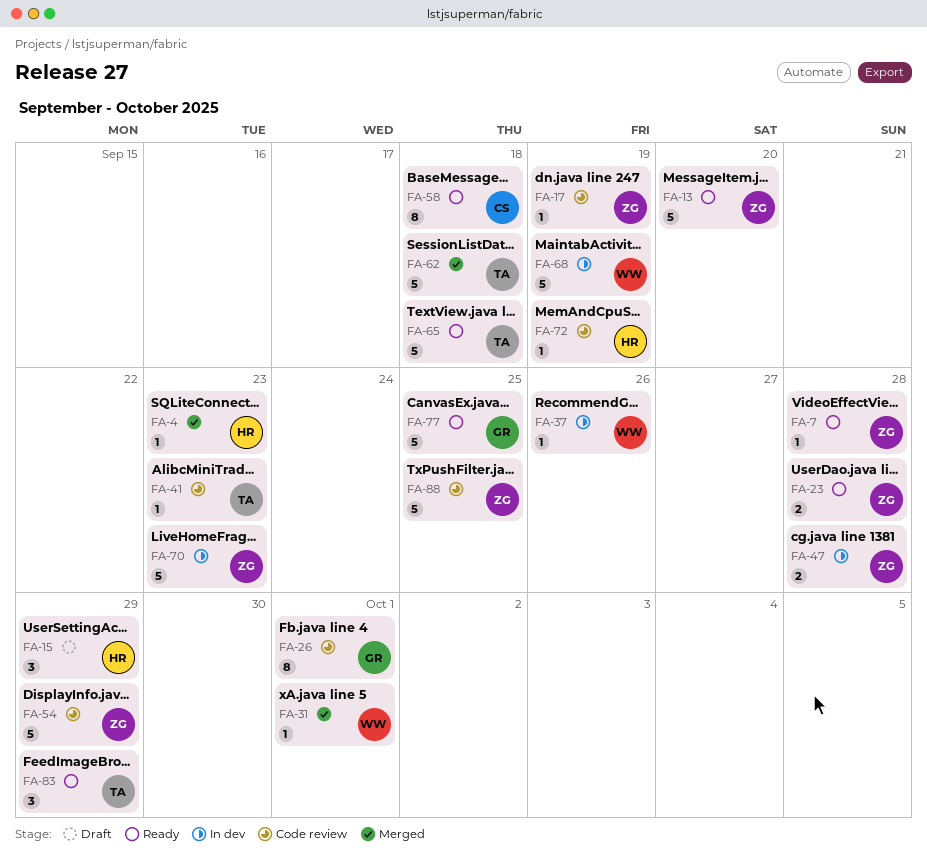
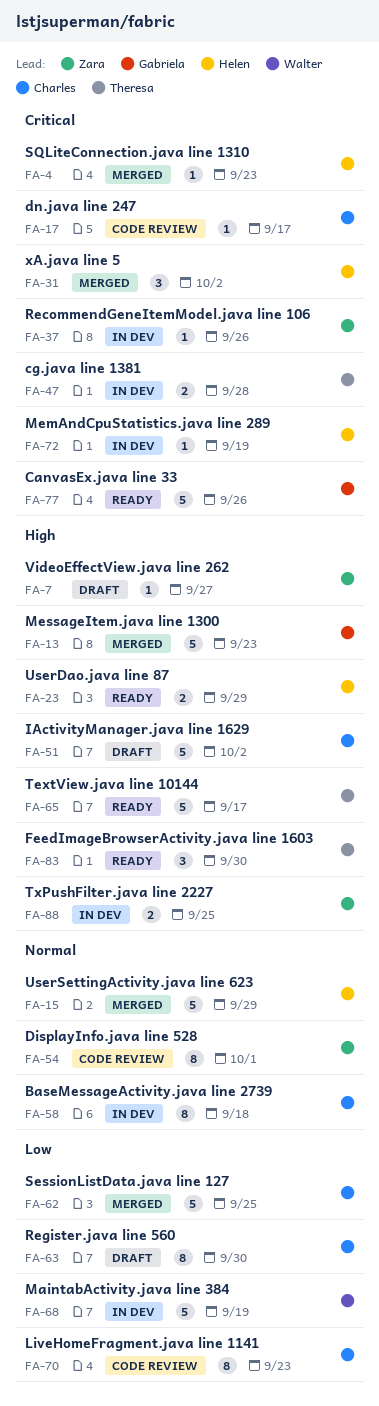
FA-7, status: Ready -> Draft
FA-7, due: Sep 28 -> Sep 27
FA-13, status: Ready -> Merged
FA-13, owner: Zara -> Gabriela
FA-13, due: Sep 20 -> Sep 23
FA-15, status: Draft -> Merged
FA-15, estimate: 3 -> 5
FA-17, owner: Zara -> Charles
FA-17, due: Sep 19 -> Sep 17
FA-23, owner: Zara -> Helen
FA-23, due: Sep 28 -> Sep 29
FA-26: present -> none
FA-31, owner: Walter -> Helen
FA-31, estimate: 1 -> 3
FA-31, due: Oct 1 -> Oct 2
FA-37, owner: Walter -> Zara
FA-41: present -> none
FA-47, owner: Zara -> Theresa
FA-51: none -> present
FA-54, estimate: 5 -> 8
FA-54, due: Sep 29 -> Oct 1
FA-58, status: Ready -> In dev
FA-62, owner: Theresa -> Charles
FA-62, due: Sep 18 -> Sep 25
FA-63: none -> present
FA-65, due: Sep 18 -> Sep 17
FA-70, status: In dev -> Code review
FA-70, owner: Zara -> Charles
FA-70, estimate: 5 -> 8
FA-72, status: Code review -> In dev
FA-77, due: Sep 25 -> Sep 26
FA-83, due: Sep 29 -> Sep 30
FA-88, status: Code review -> In dev
FA-88, estimate: 5 -> 2

